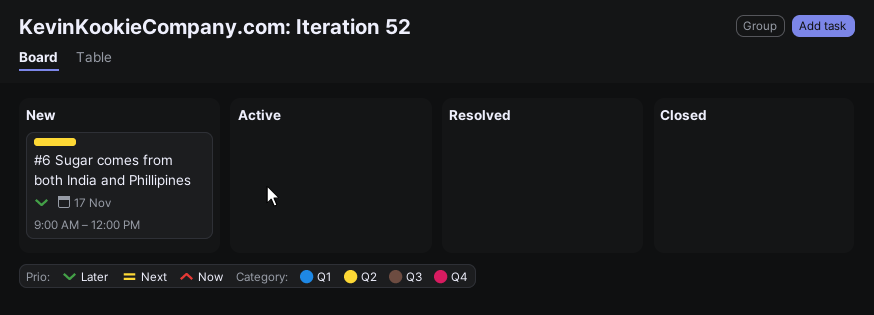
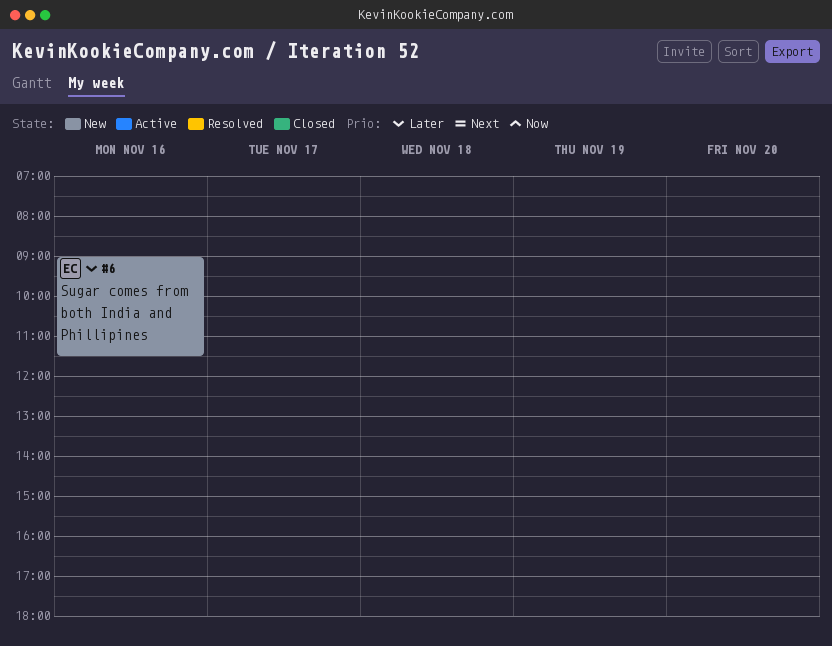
#6, day: Nov 17 -> Nov 16
#6, ends: 12:00 -> 11:30

